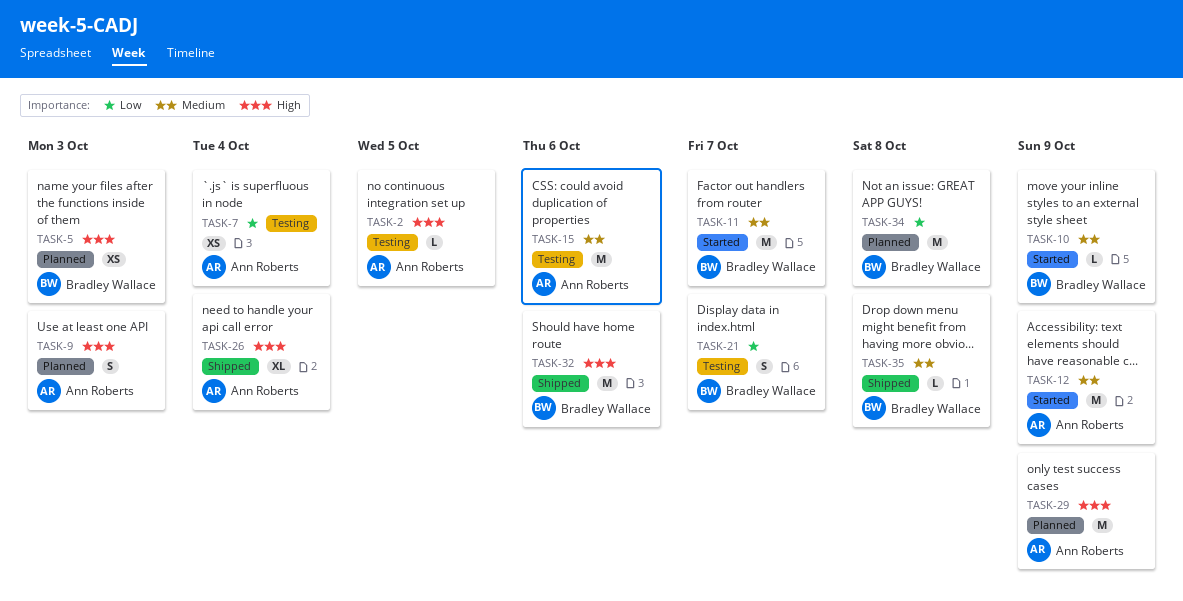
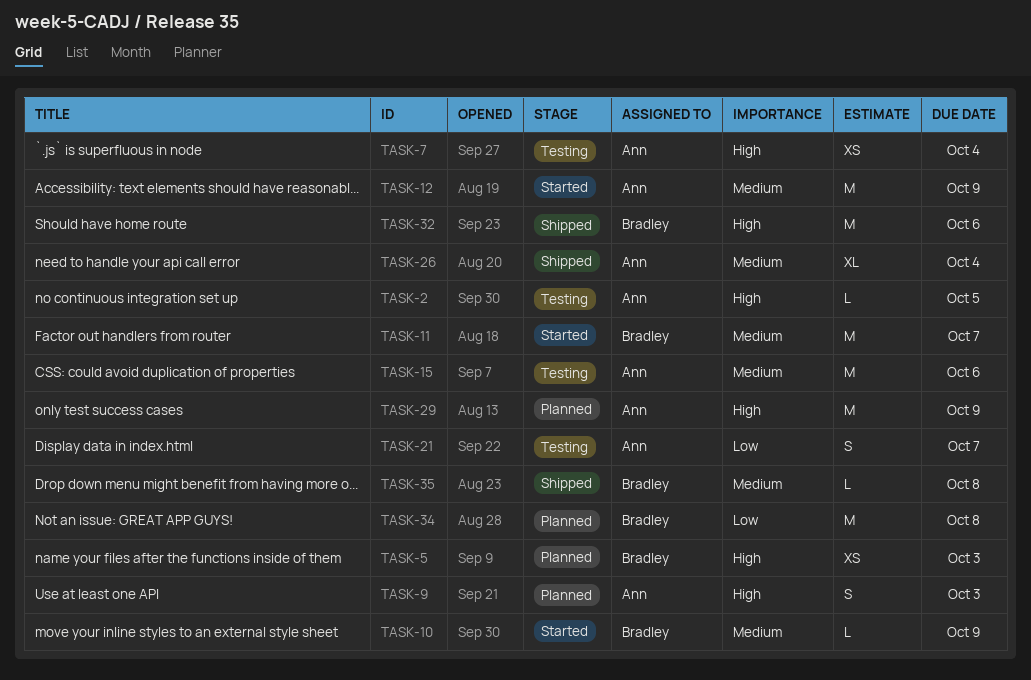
TASK-7, priority: Low -> High
TASK-21, owner: Bradley Wallace -> Ann Roberts
TASK-26, priority: High -> Medium

